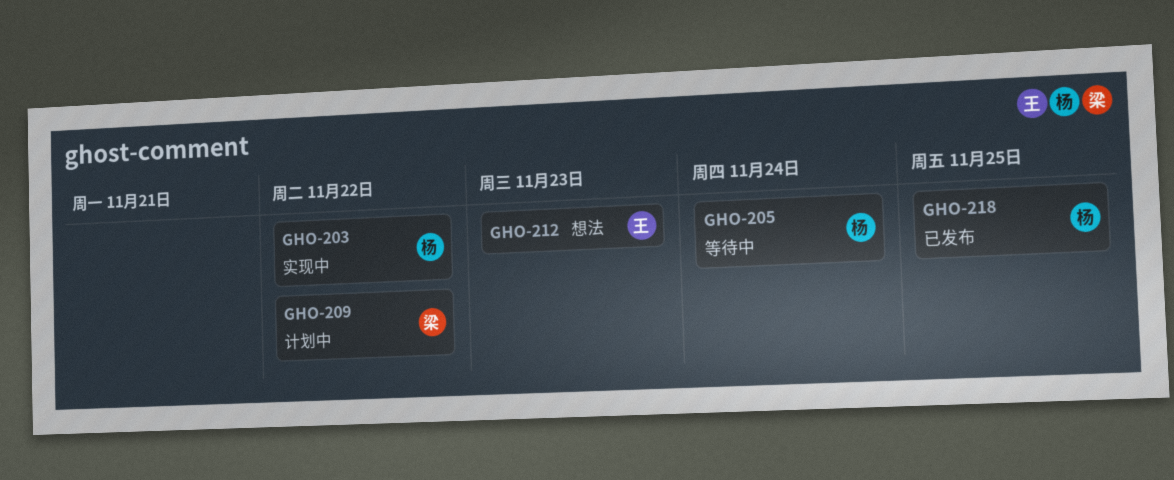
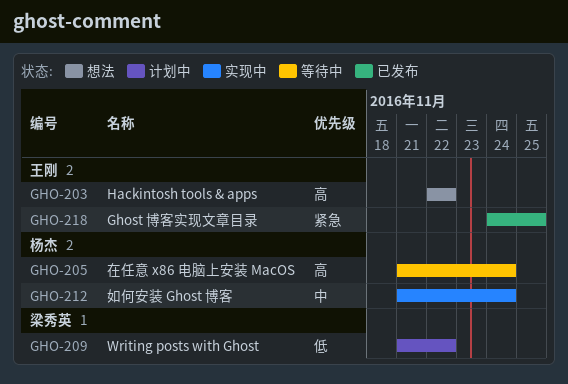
GHO-203, status: 实现中 -> 想法
GHO-203, owner: 杨杰 -> 王刚
GHO-212, status: 想法 -> 实现中
GHO-212, owner: 王刚 -> 杨杰
GHO-212, due: Nov 23 -> Nov 24
GHO-218, owner: 杨杰 -> 王刚

